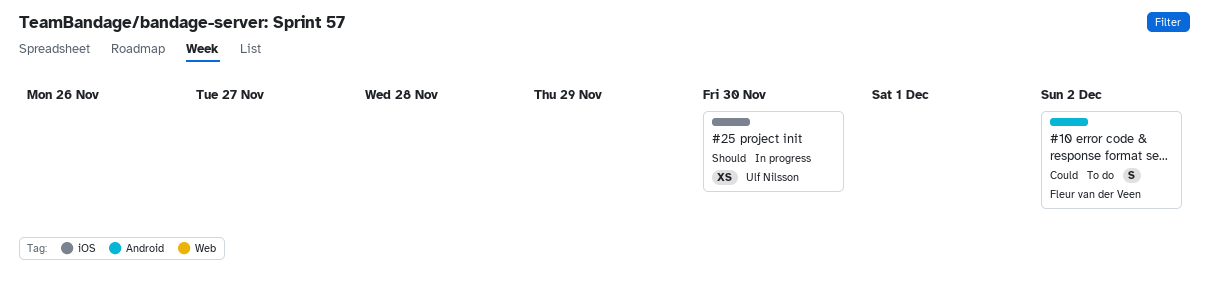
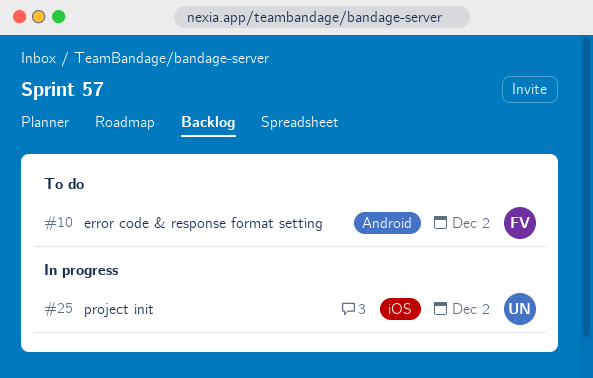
#25, due: Nov 30 -> Dec 2

